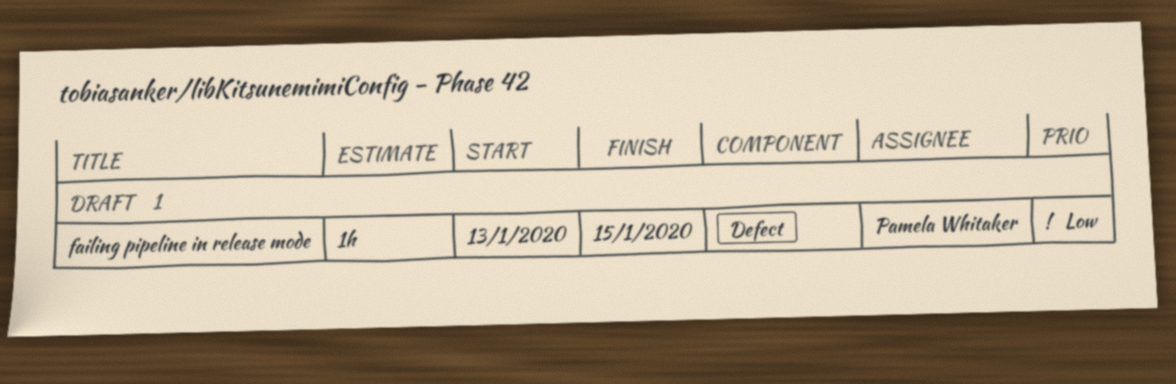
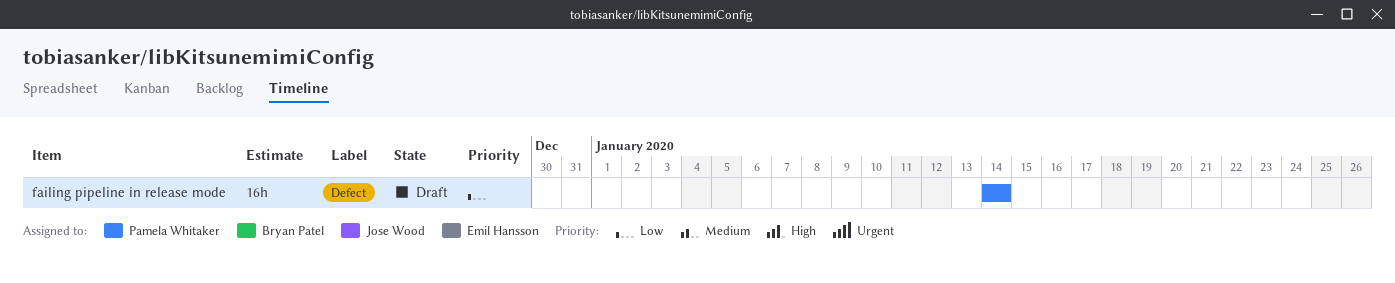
failing pipeline in release mode, estimate: 1h -> 16h
failing pipeline in release mode, start: Jan 13 -> Jan 14
failing pipeline in release mode, due: Jan 15 -> Jan 14

